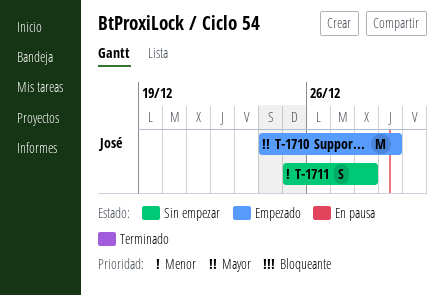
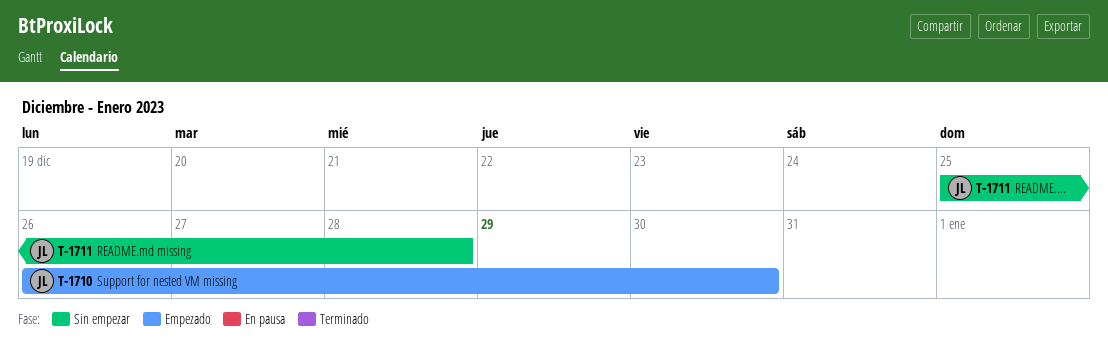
T-1710, start: Dec 24 -> Dec 26
T-1710, due: Dec 29 -> Dec 30

